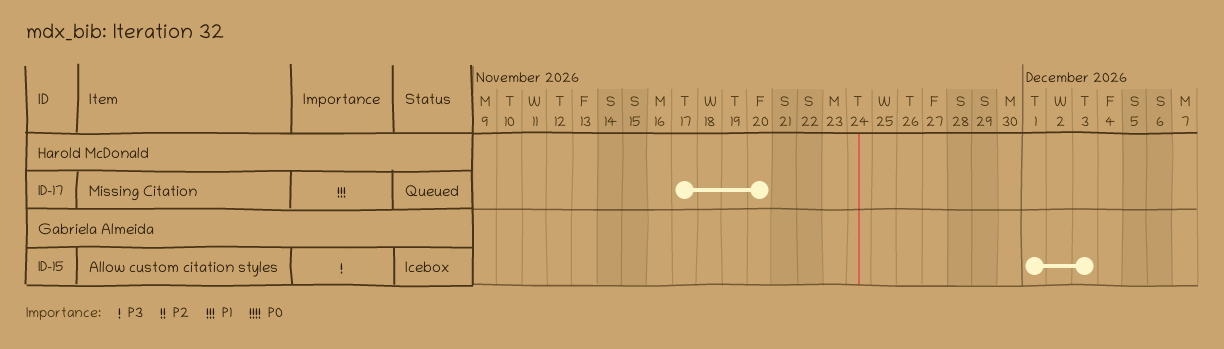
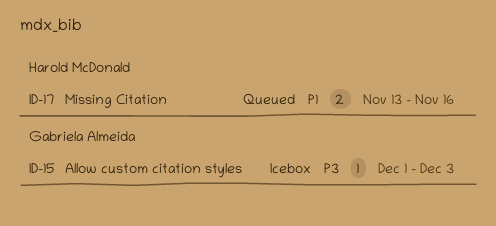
ID-17, start: Nov 17 -> Nov 13
ID-17, due: Nov 20 -> Nov 16

